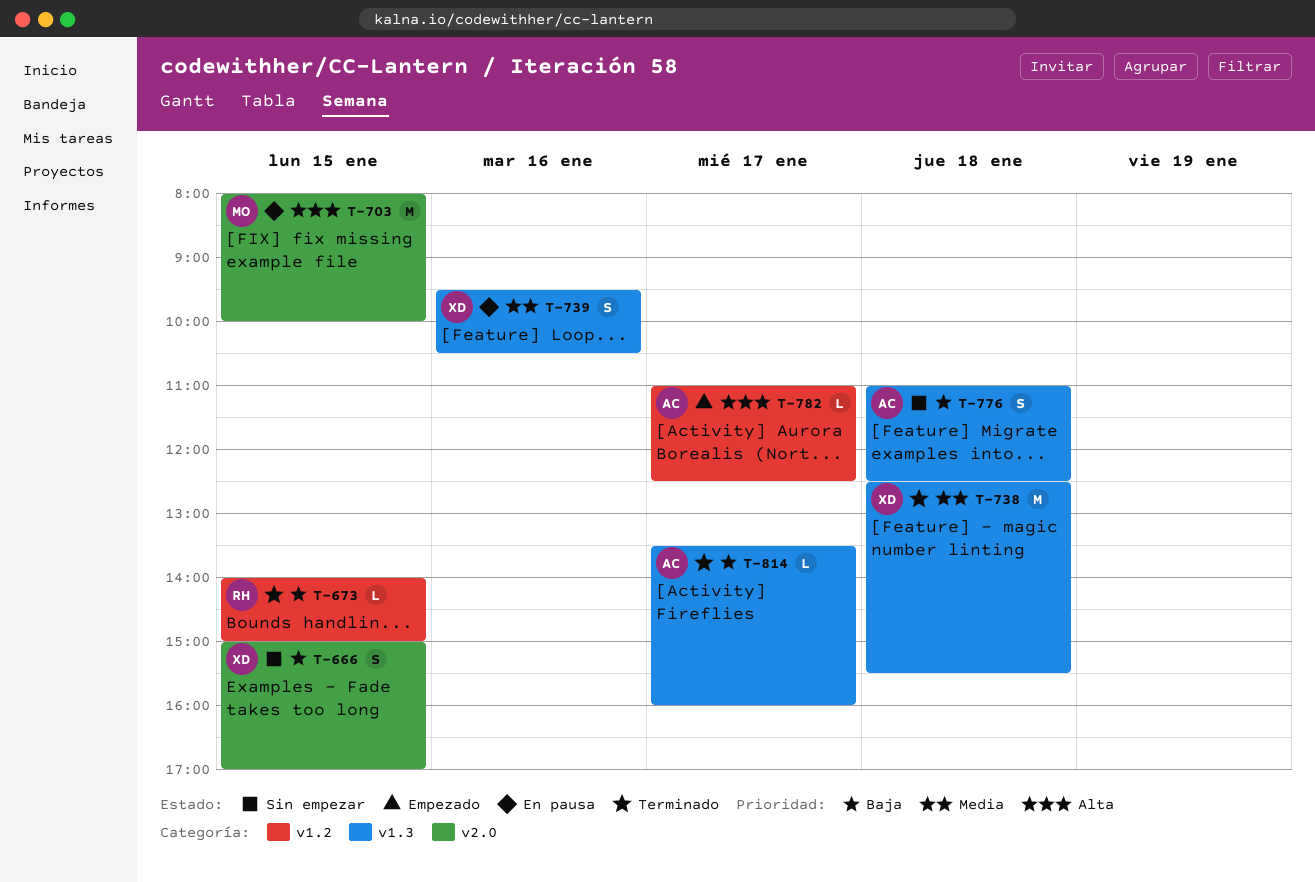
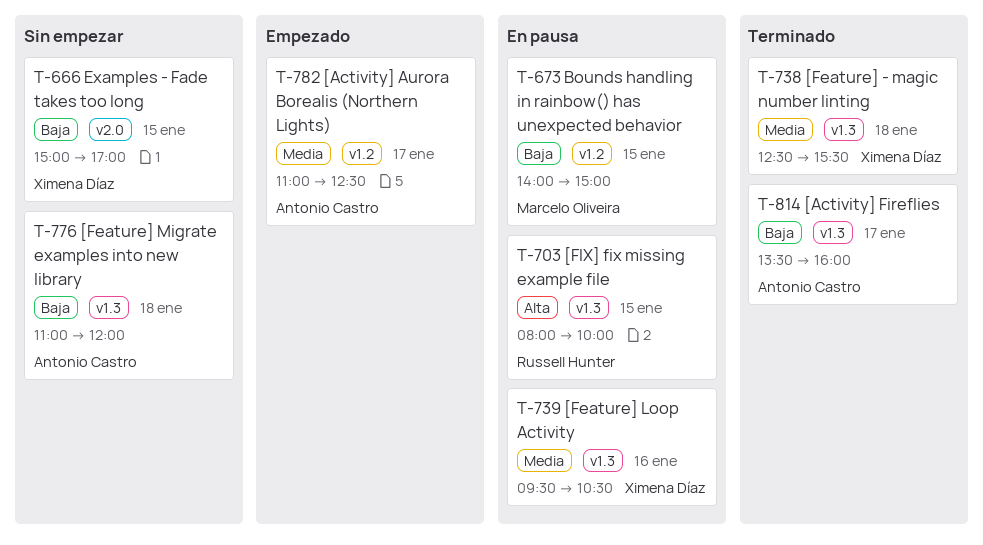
T-673, status: Terminado -> En pausa
T-673, owner: Russell Hunter -> Marcelo Oliveira
T-703, owner: Marcelo Oliveira -> Russell Hunter
T-703, label: v2.0 -> v1.3
T-776, ends: 12:30 -> 12:00
T-782, priority: Alta -> Media

